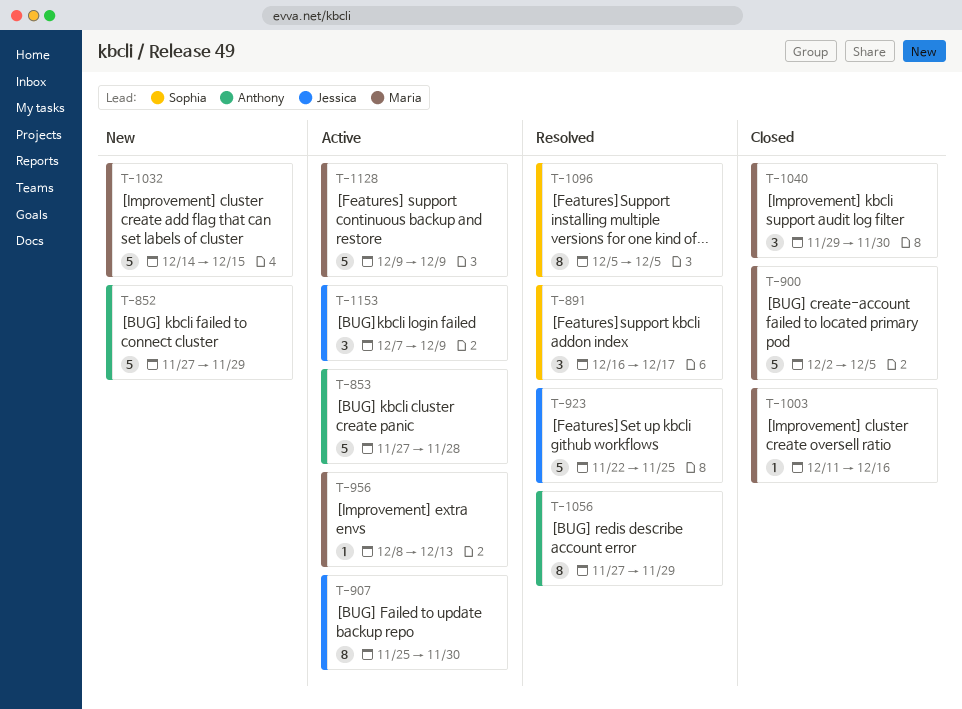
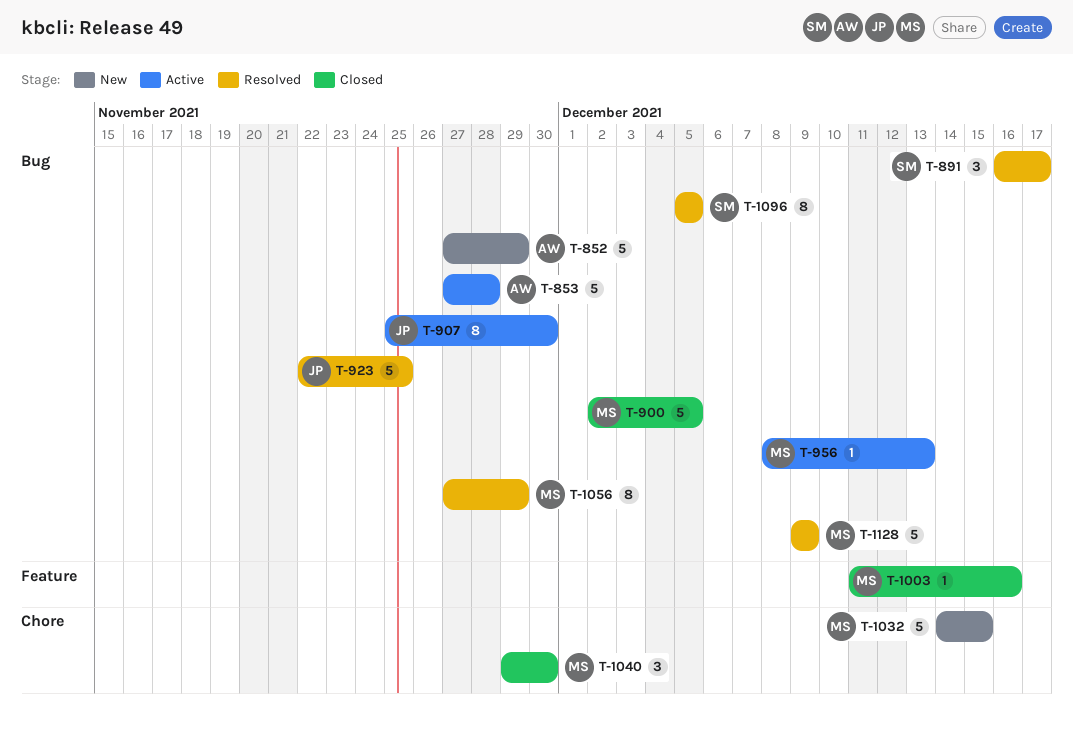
T-1056, owner: Anthony -> Maria
T-1128, status: Active -> Resolved
T-1153: present -> none

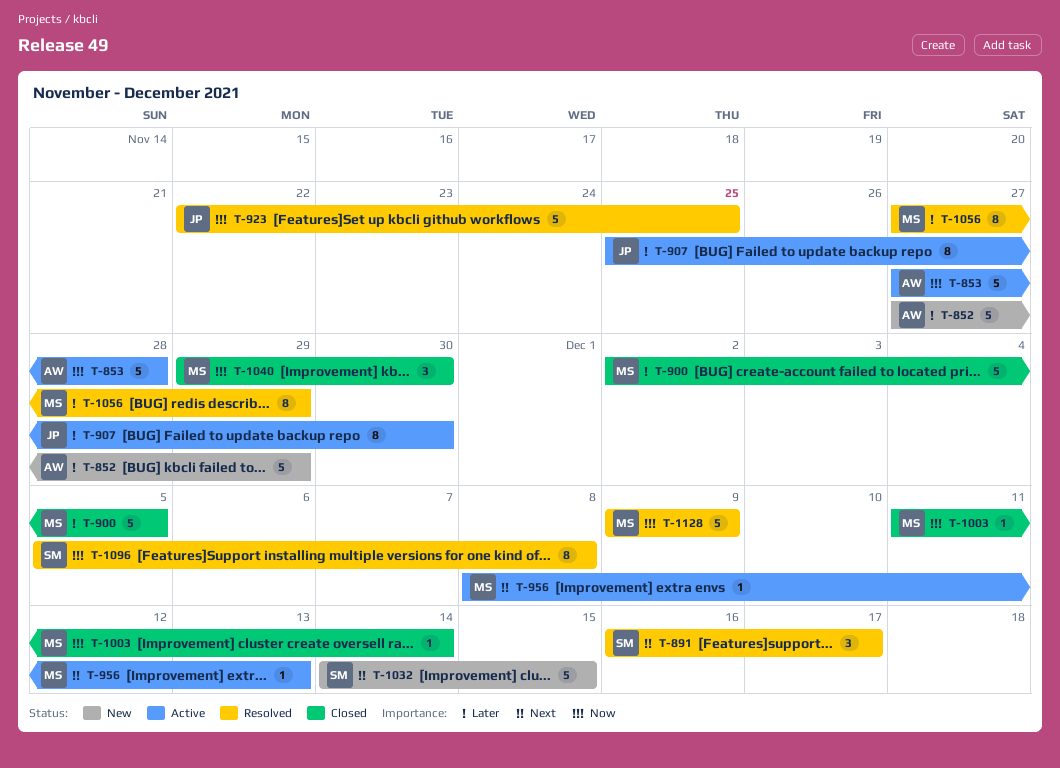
T-1003, due: Dec 16 -> Dec 14
T-1032, owner: MS -> SM
T-1096, due: Dec 5 -> Dec 8

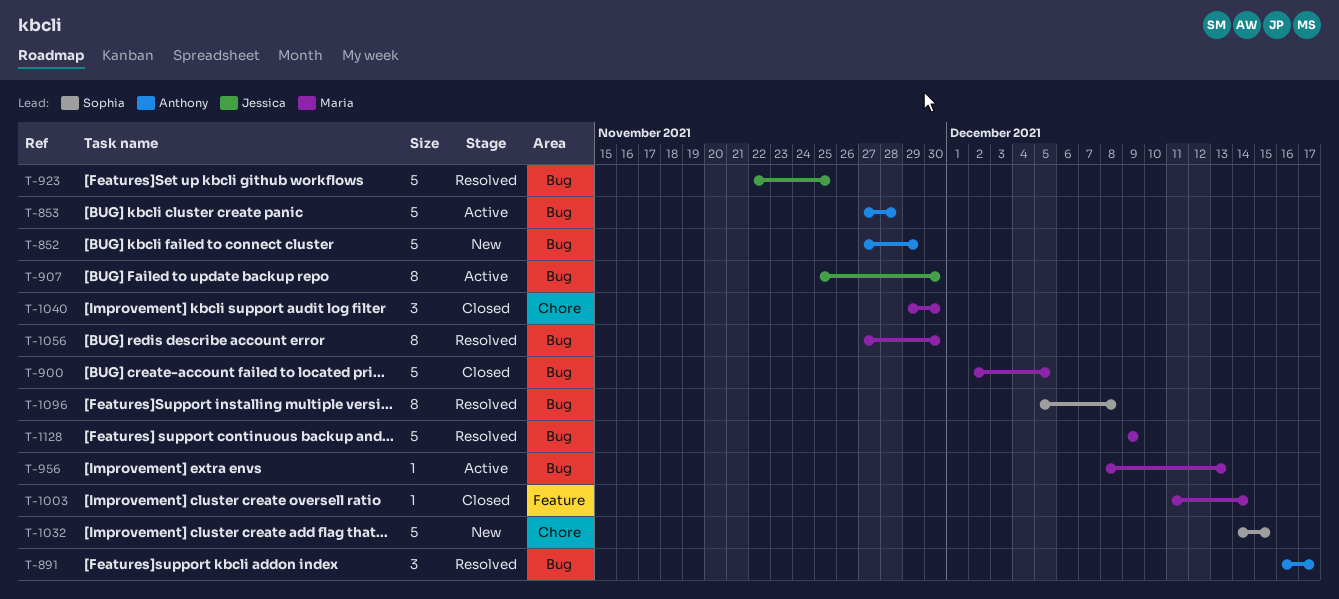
T-891, owner: Sophia -> Anthony
T-1056, due: Nov 29 -> Nov 30

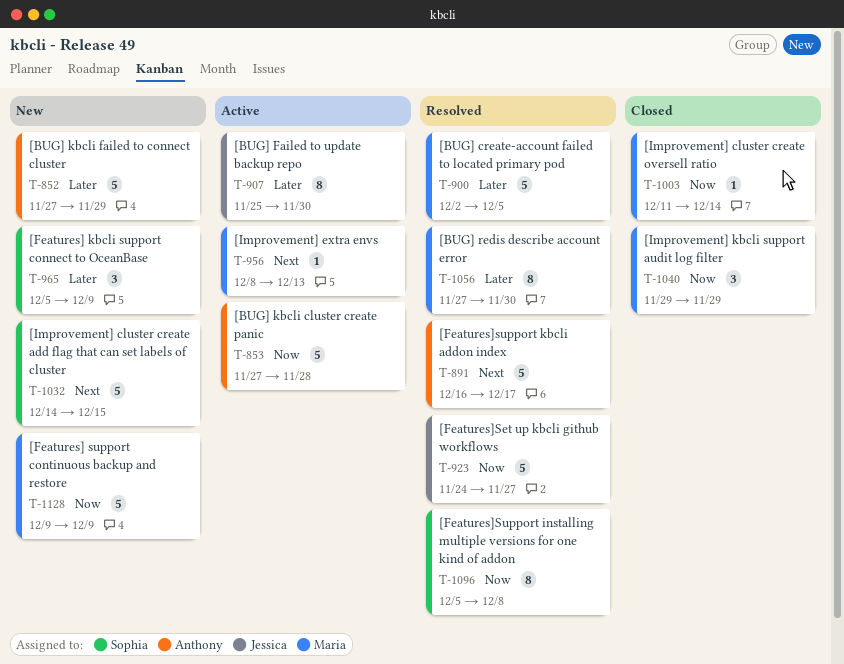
T-891, estimate: 3 -> 5
T-900, status: Closed -> Resolved
T-923, start: Nov 22 -> Nov 24
T-923, due: Nov 25 -> Nov 27
T-965: none -> present
T-1040, due: Nov 30 -> Nov 29
T-1128, status: Resolved -> New

